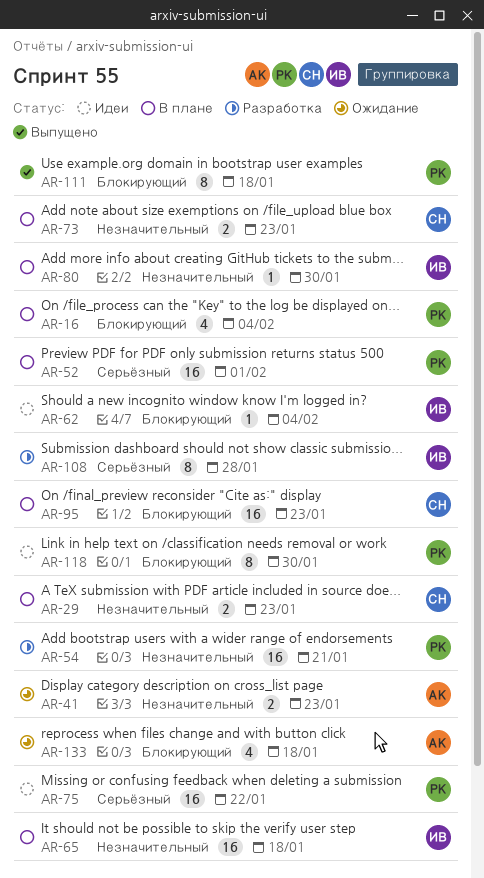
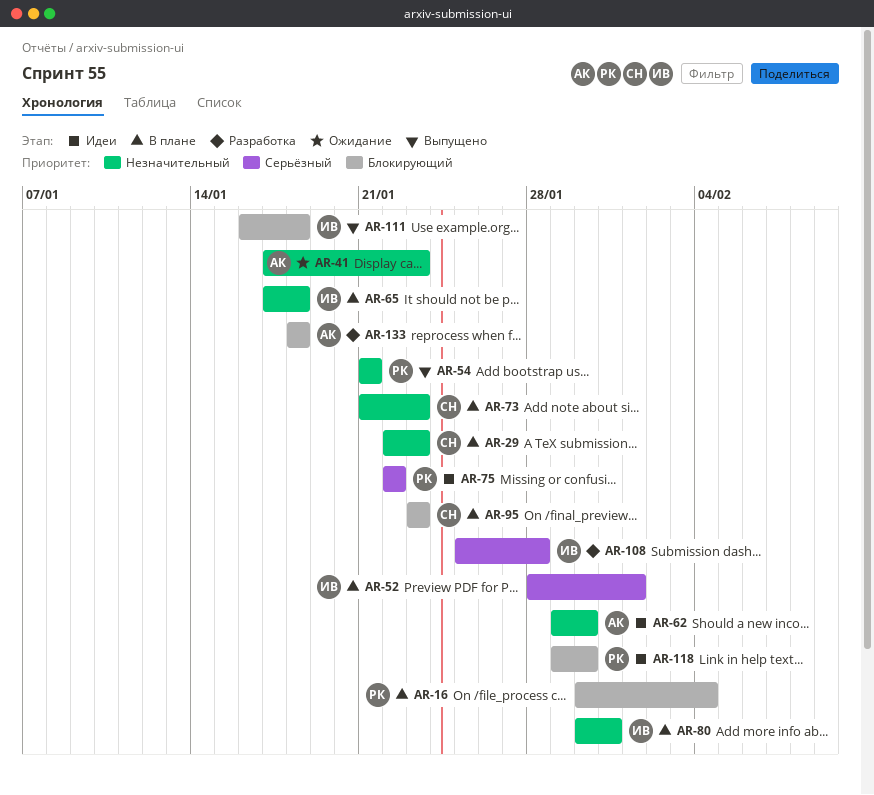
AR-52, owner: РК -> ИВ
AR-54, status: Разработка -> Выпущено
AR-62, owner: ИВ -> АК
AR-62, priority: Блокирующий -> Незначительный
AR-62, due: Feb 4 -> Jan 30
AR-80, due: Jan 30 -> Jan 31
AR-111, owner: РК -> ИВ
AR-133, status: Ожидание -> Разработка

